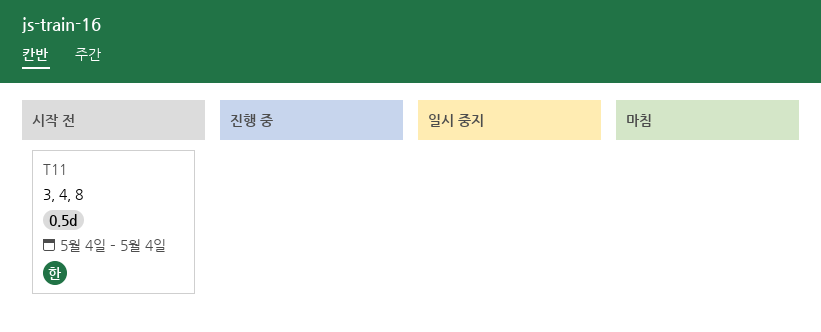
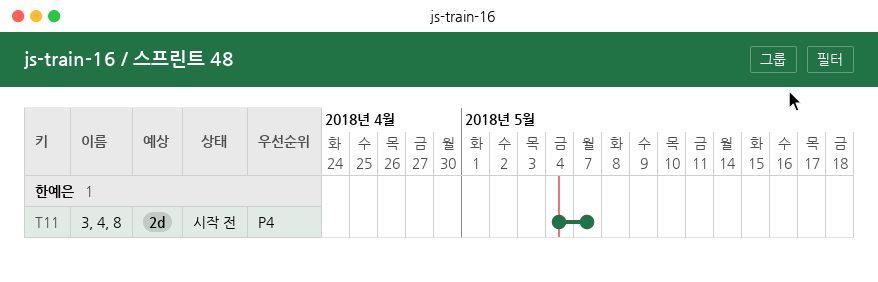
T11, estimate: 0.5d -> 2d
T11, due: May 4 -> May 7

